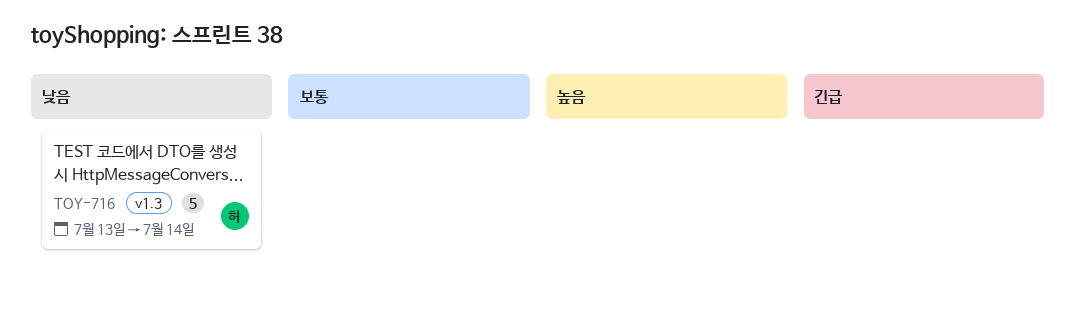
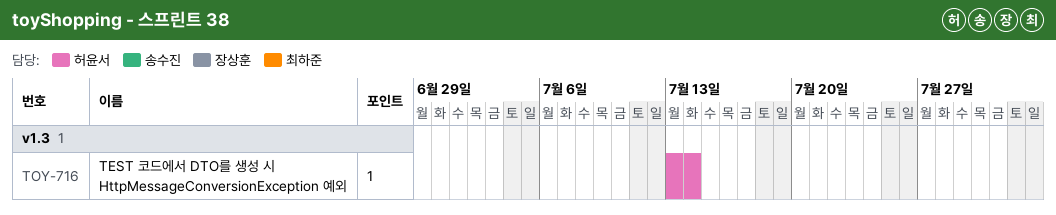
TOY-716, estimate: 5 -> 1

